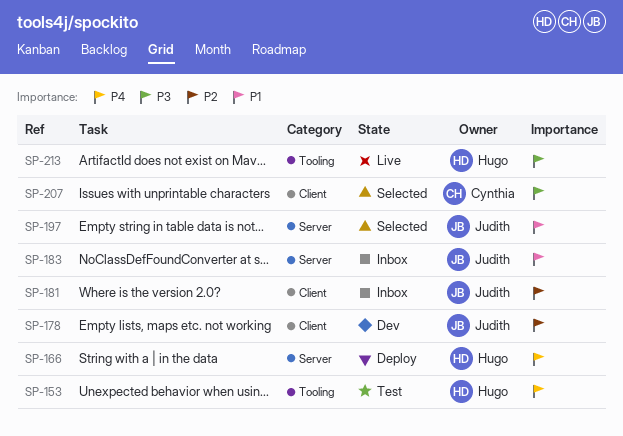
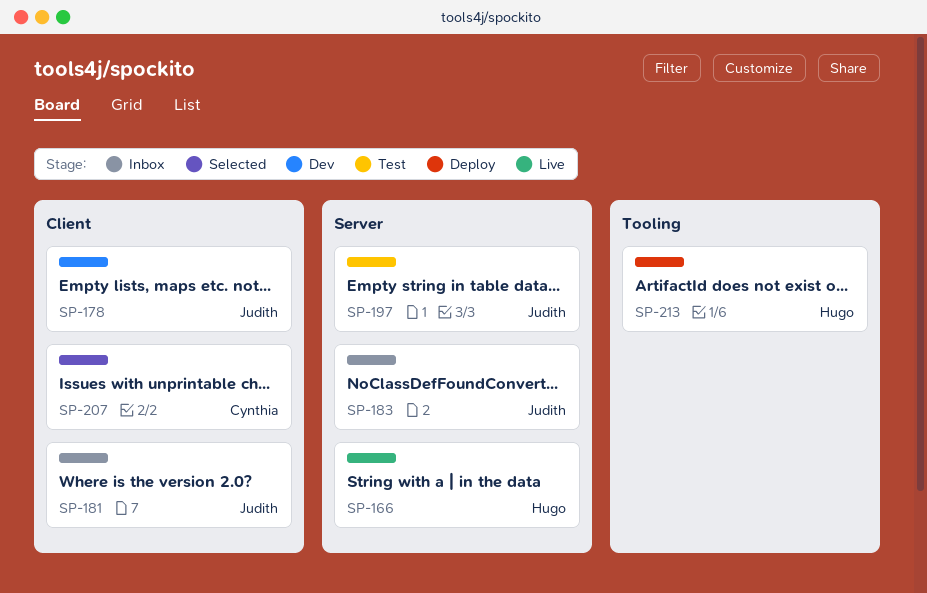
SP-153: present -> none
SP-166, status: Deploy -> Live
SP-197, status: Selected -> Test
SP-213, status: Live -> Deploy

